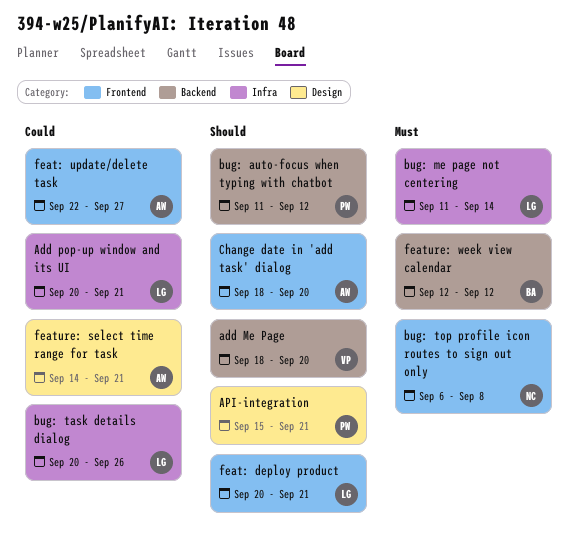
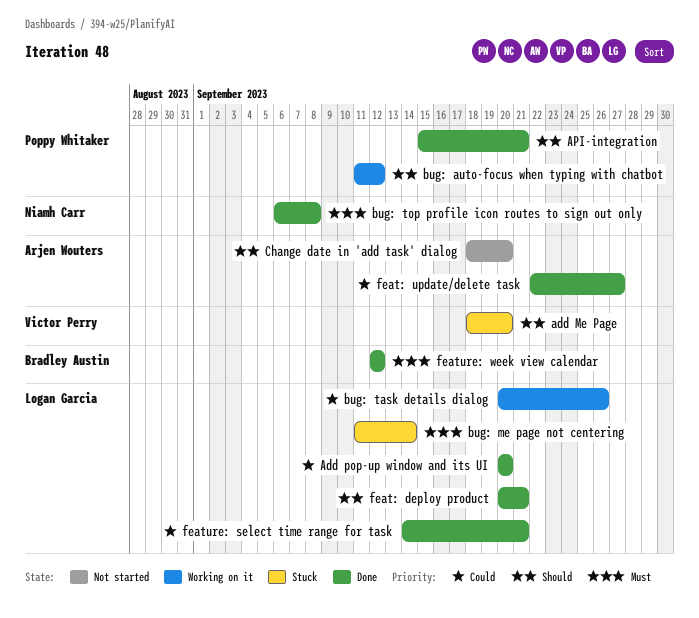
Add pop-up window and its UI, due: Sep 21 -> Sep 20
feature: select time range for task, owner: Arjen Wouters -> Logan Garcia

